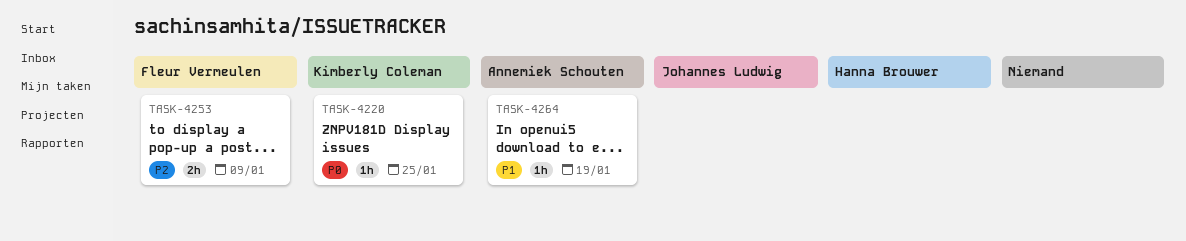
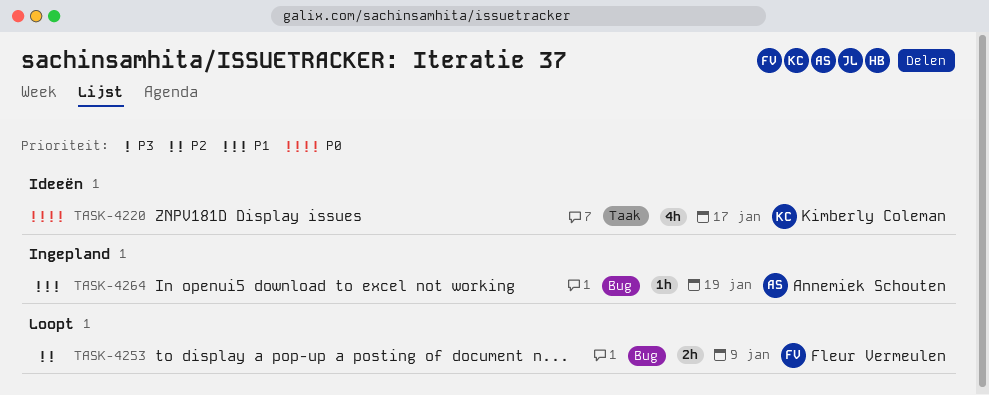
TASK-4220, estimate: 1h -> 4h
TASK-4220, due: Jan 25 -> Jan 17

